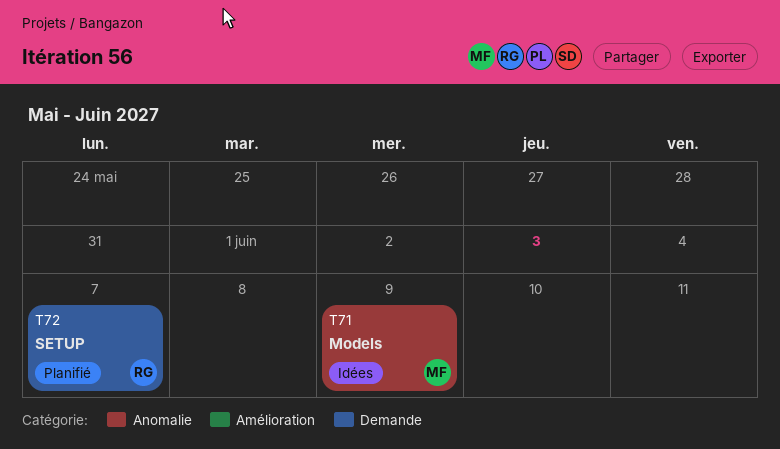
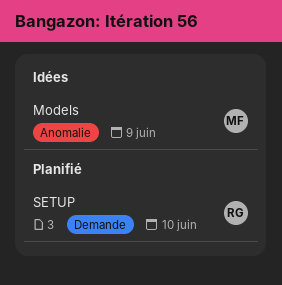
SETUP, due: Jun 7 -> Jun 10

